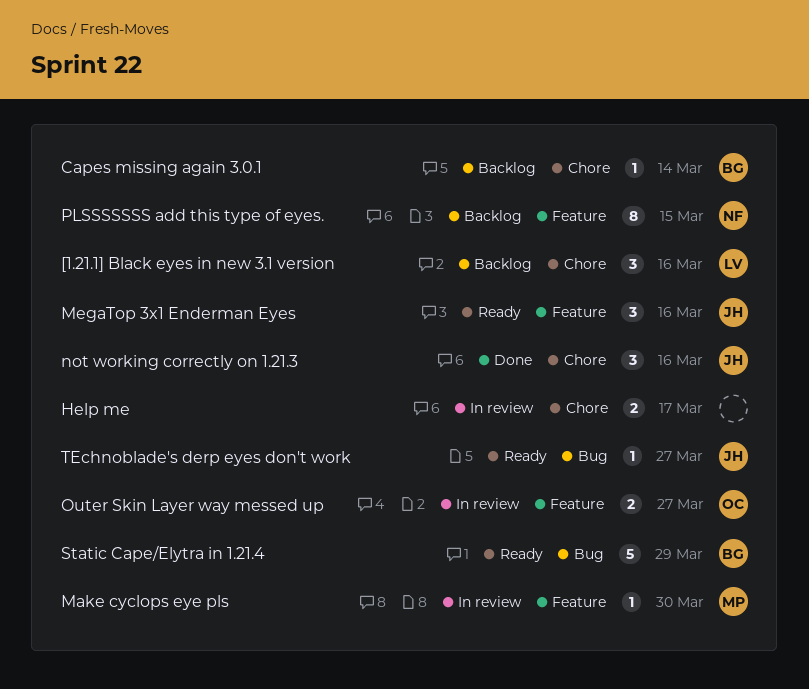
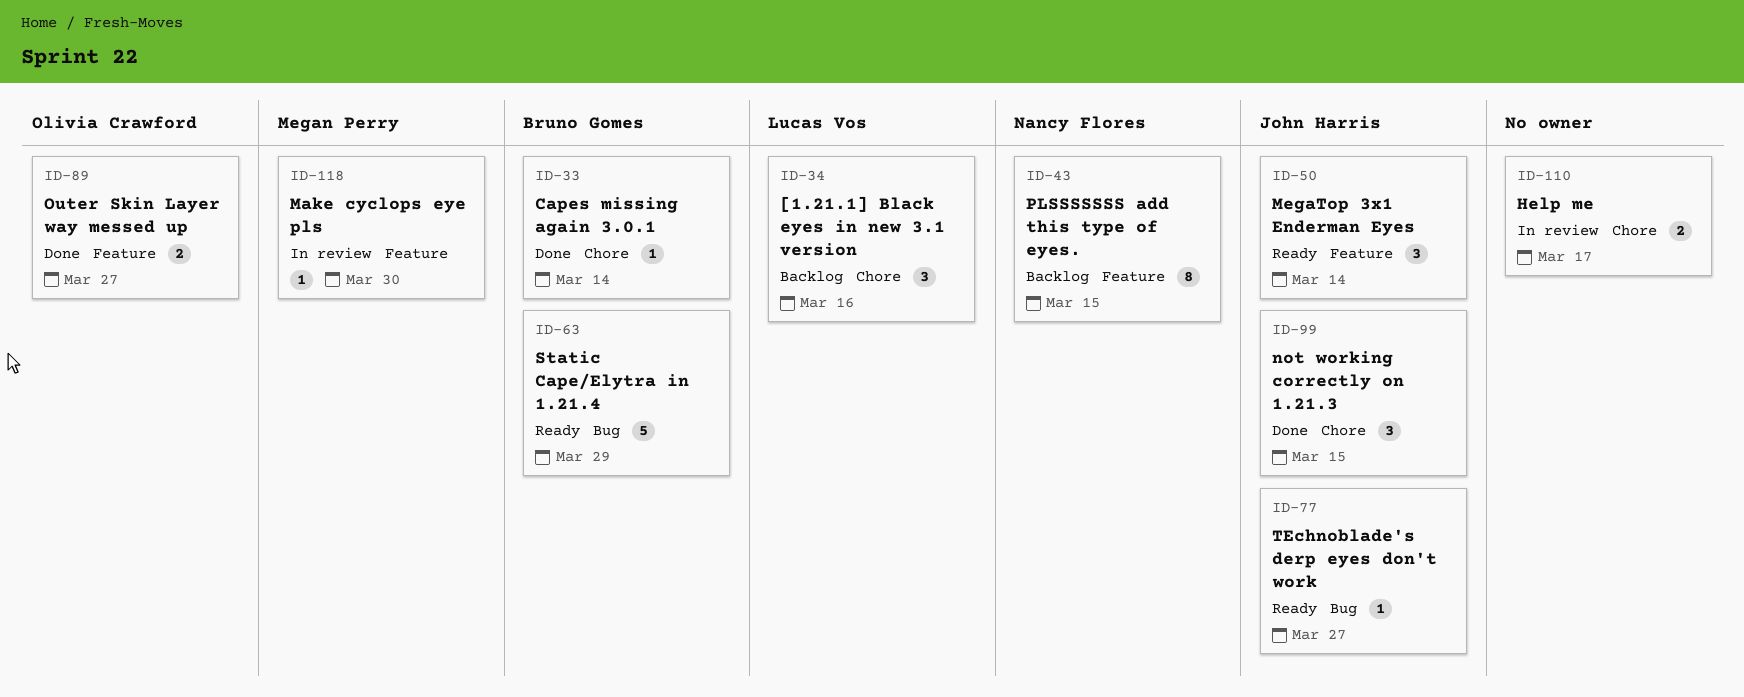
Capes missing again 3.0.1, status: Backlog -> Done
MegaTop 3x1 Enderman Eyes, due: Mar 16 -> Mar 14
not working correctly on 1.21.3, due: Mar 16 -> Mar 15
Outer Skin Layer way messed up, status: In review -> Done

